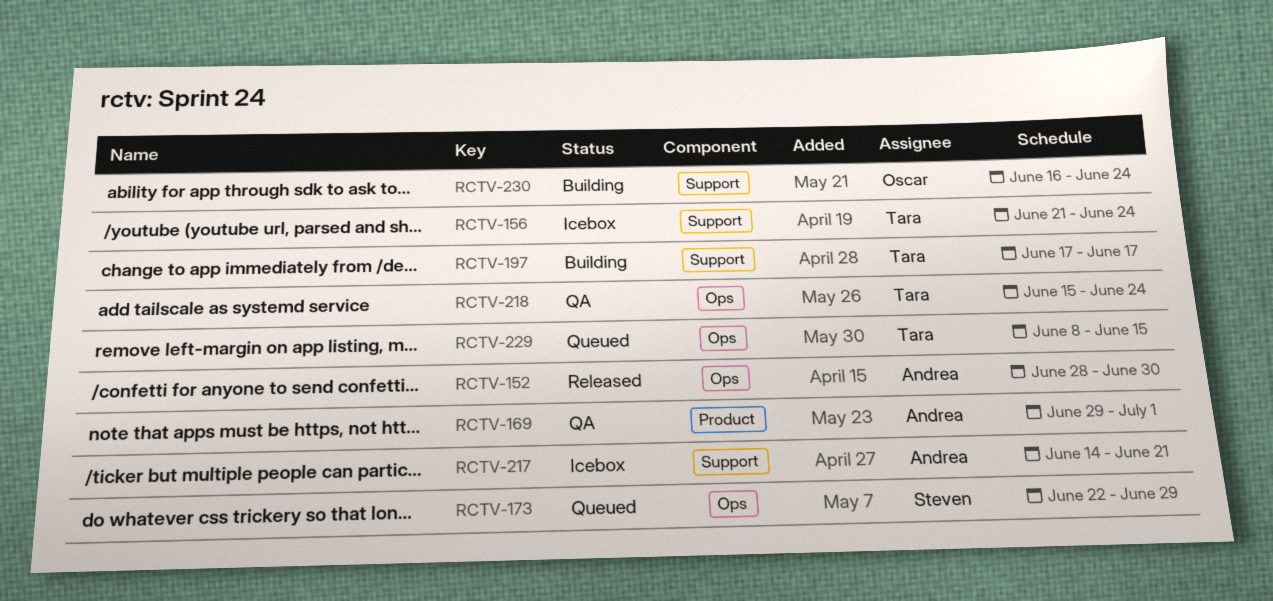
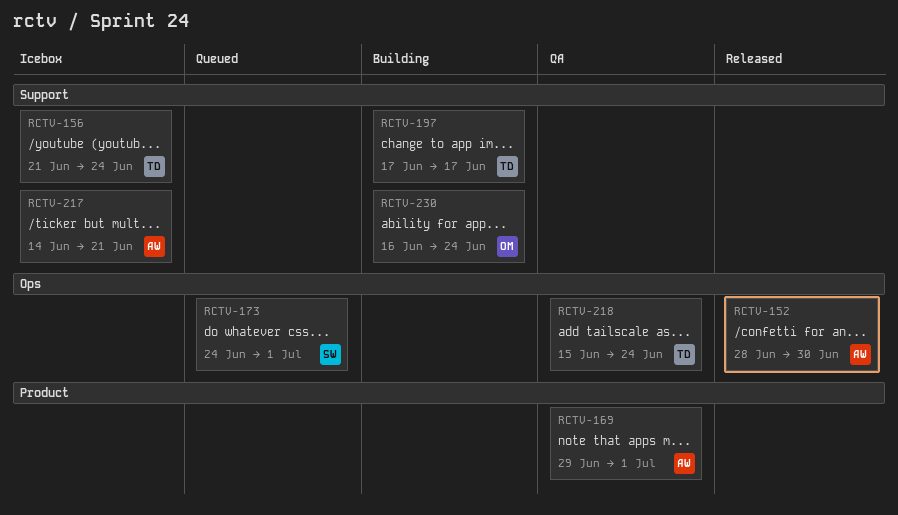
RCTV-173, start: Jun 22 -> Jun 24
RCTV-173, due: Jun 29 -> Jul 1
RCTV-229: present -> none

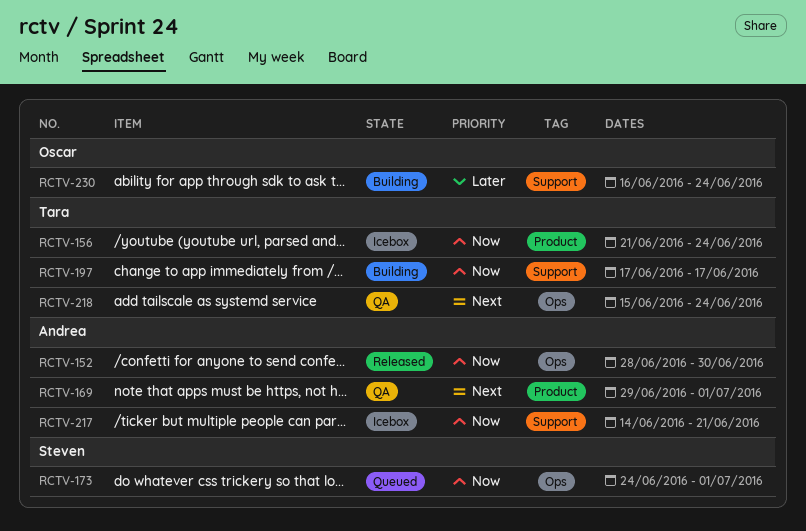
RCTV-156, label: Support -> Product

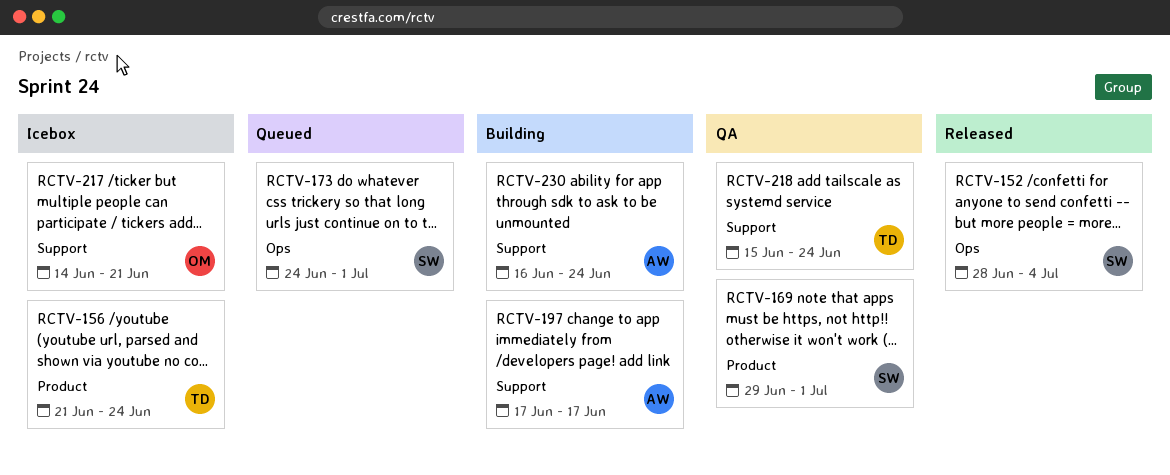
RCTV-152, owner: Andrea -> Steven
RCTV-152, due: Jun 30 -> Jul 4
RCTV-169, owner: Andrea -> Steven
RCTV-197, owner: Tara -> Andrea
RCTV-217, owner: Andrea -> Oscar
RCTV-218, label: Ops -> Support
RCTV-230, owner: Oscar -> Andrea

